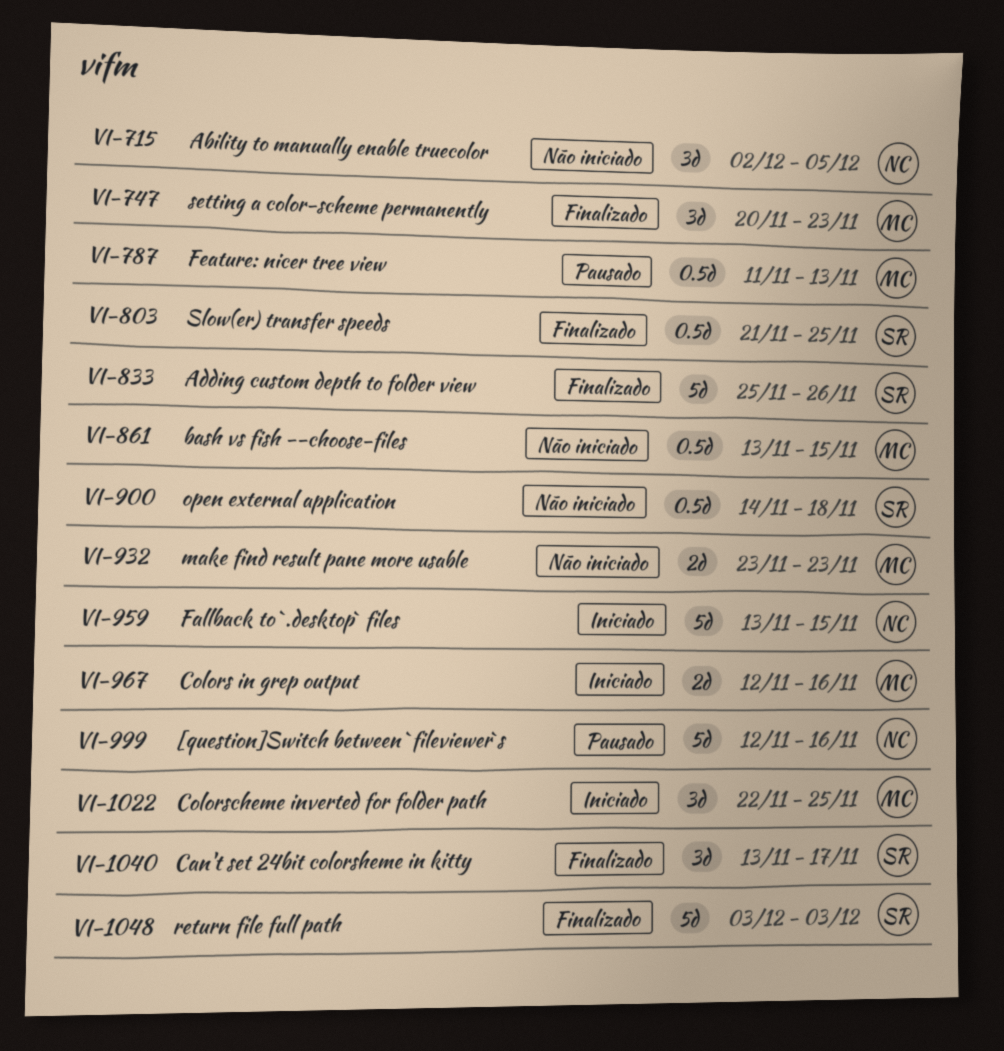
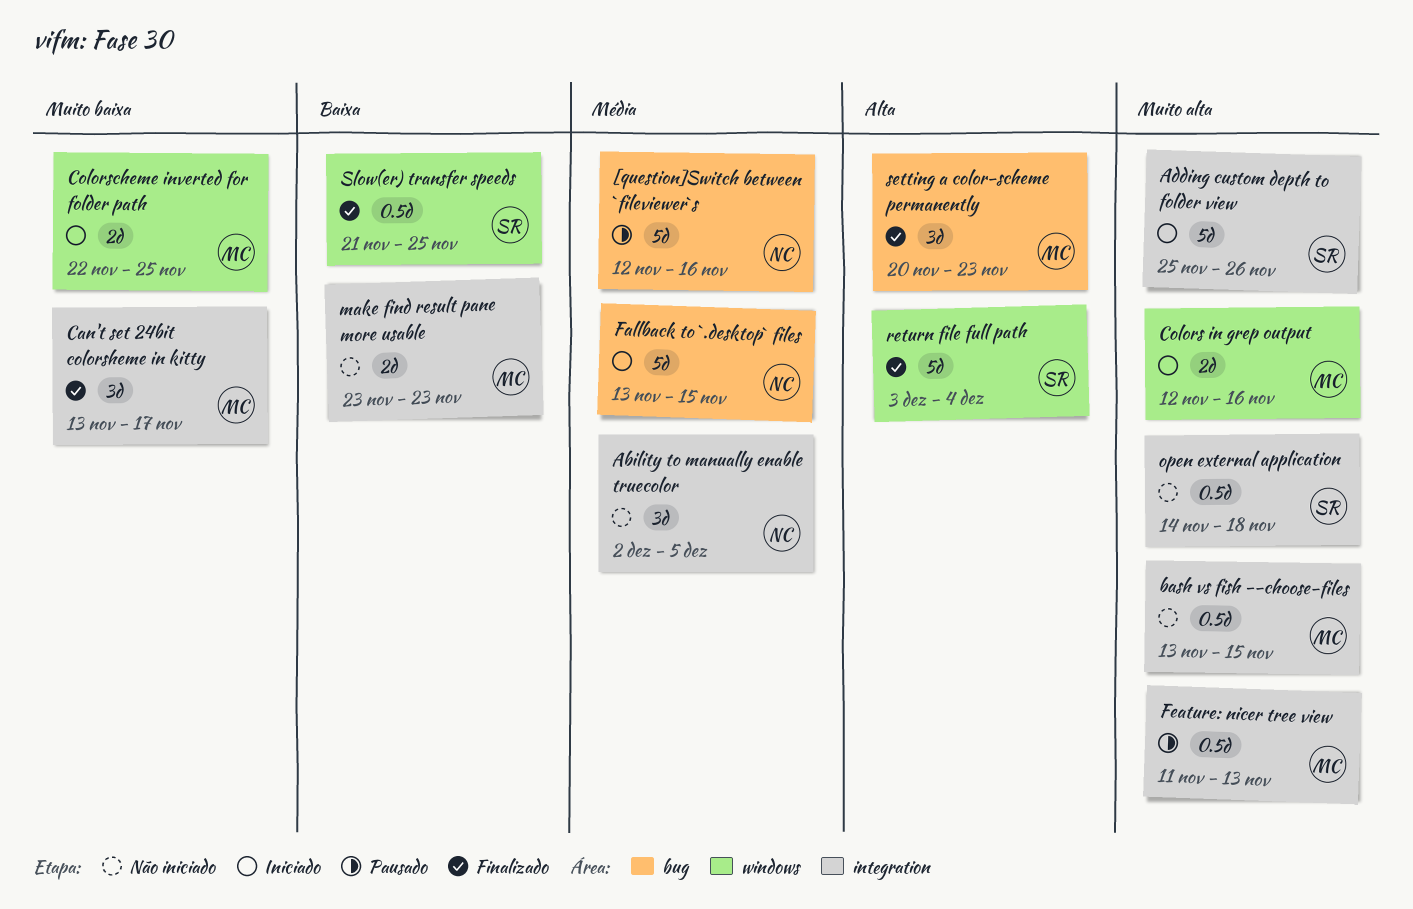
Adding custom depth to folder view, status: Finalizado -> Iniciado
Can't set 24bit colorsheme in kitty, owner: SR -> MC
Colorscheme inverted for folder path, estimate: 3d -> 2d
return file full path, due: Dec 3 -> Dec 4

